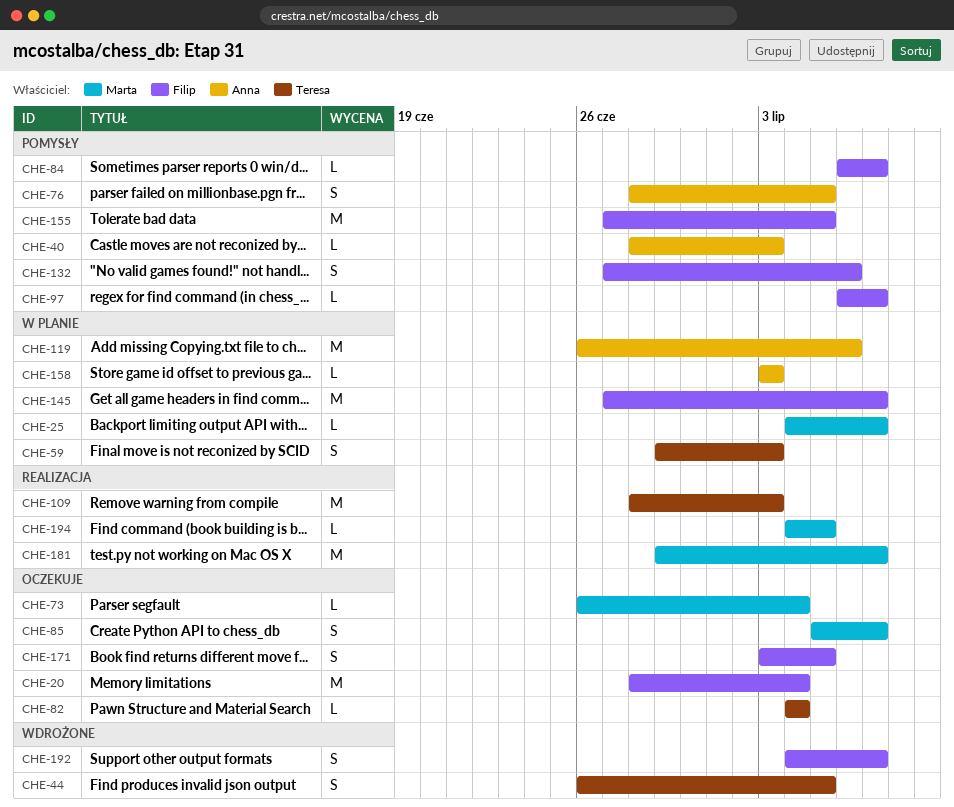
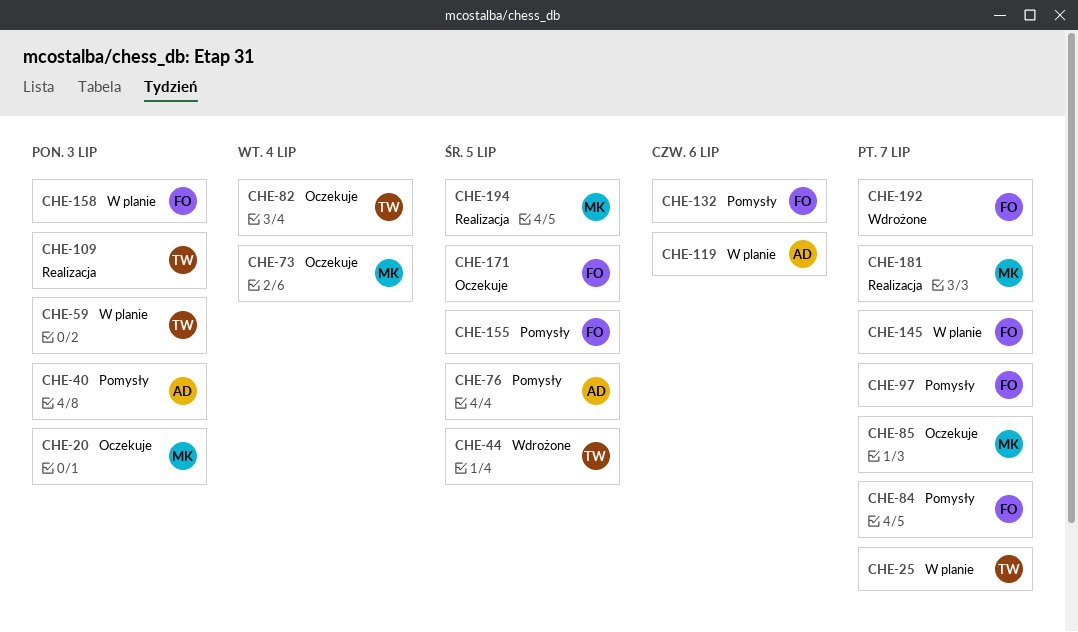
CHE-20, owner: Filip -> Marta
CHE-20, due: Jul 4 -> Jul 3
CHE-25, owner: Marta -> Teresa
CHE-158, owner: Anna -> Filip

